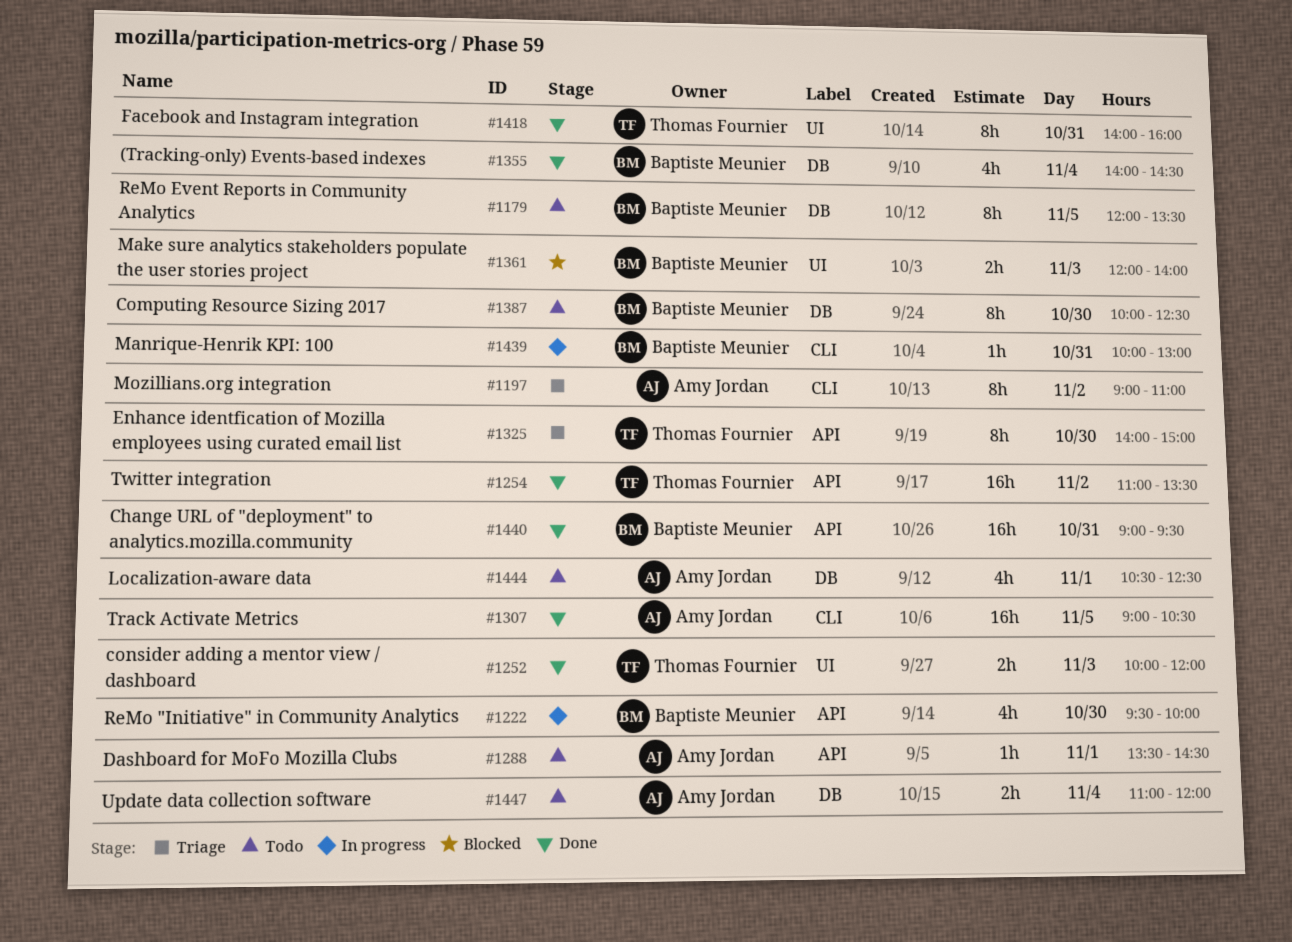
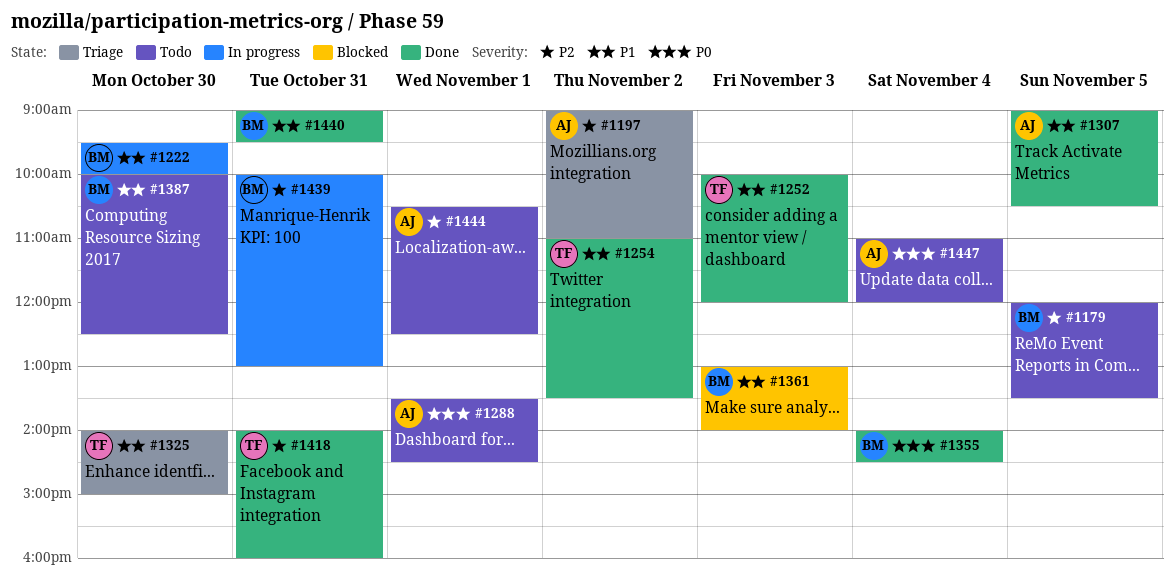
#1361, begins: 12:00 -> 13:00

